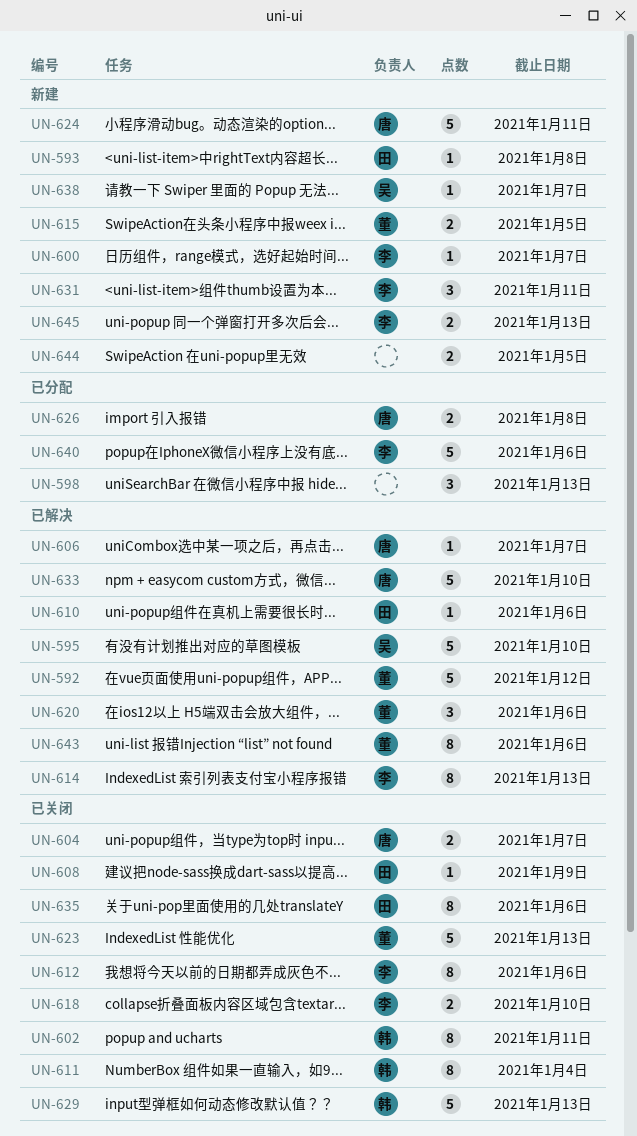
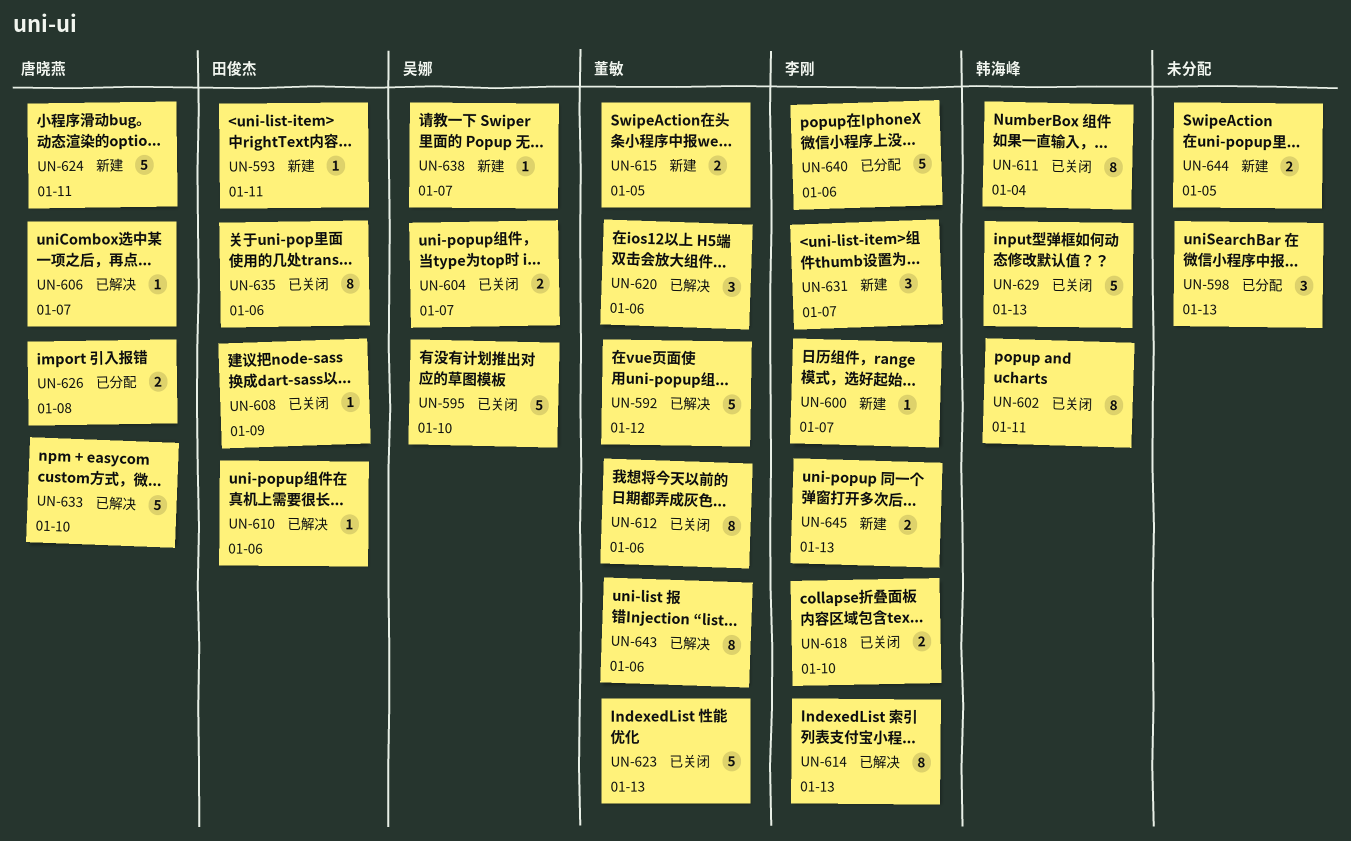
UN-593, due: Jan 8 -> Jan 11
UN-595, status: 已解决 -> 已关闭
UN-604, owner: 唐晓燕 -> 吴娜
UN-612, owner: 李刚 -> 董敏
UN-631, due: Jan 11 -> Jan 7

